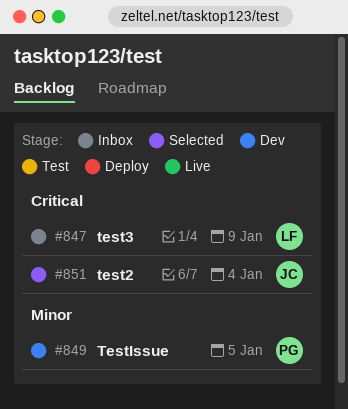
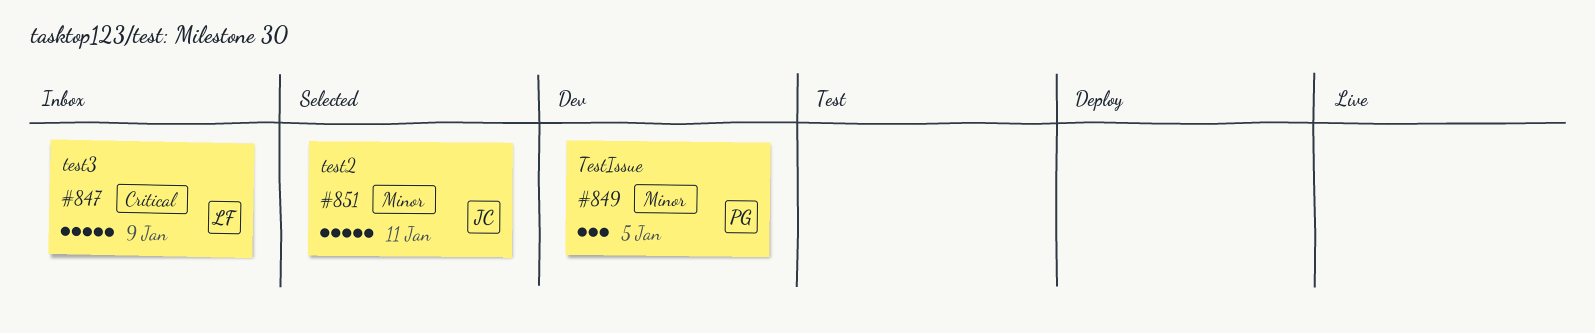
#851, priority: Critical -> Minor
#851, due: Jan 4 -> Jan 11

